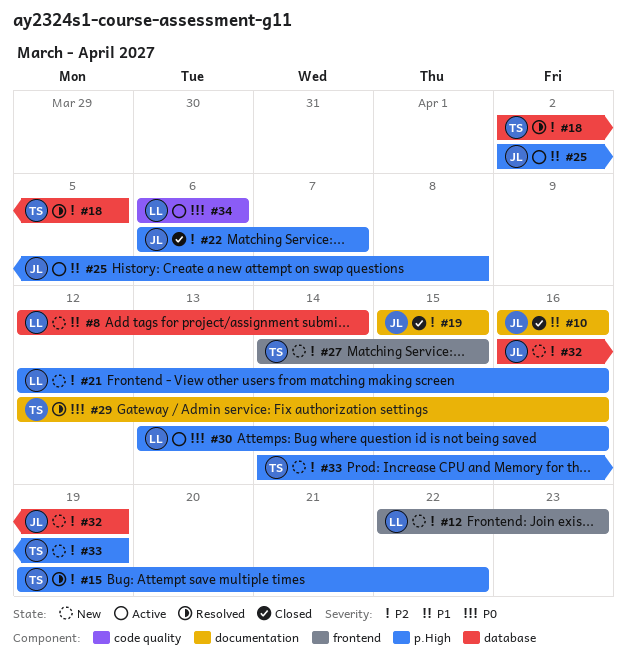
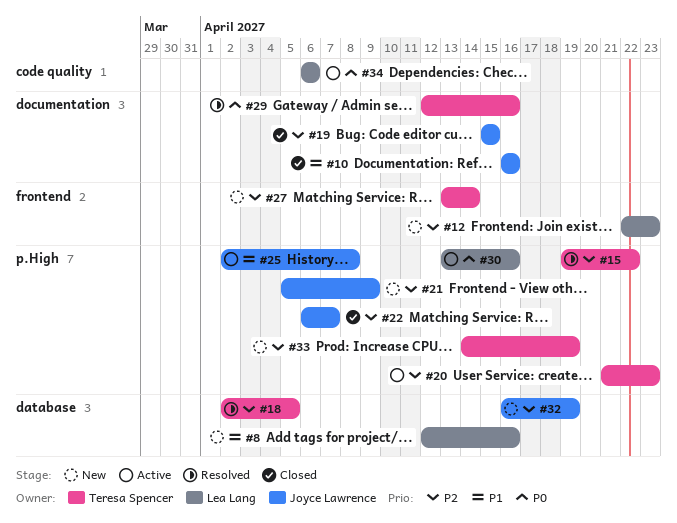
#8, due: Apr 14 -> Apr 16
#20: none -> present
#21, owner: Lea Lang -> Joyce Lawrence
#21, start: Apr 12 -> Apr 5
#21, due: Apr 16 -> Apr 9
#27, start: Apr 14 -> Apr 13
#27, due: Apr 15 -> Apr 14

